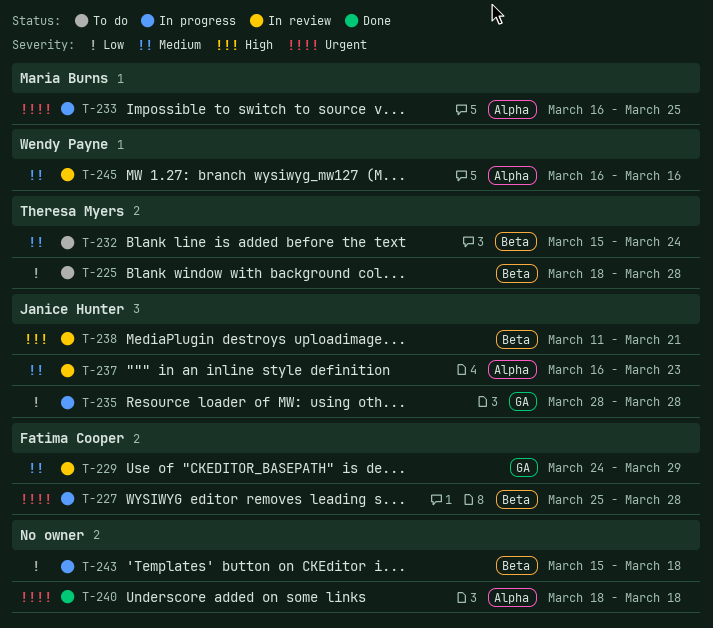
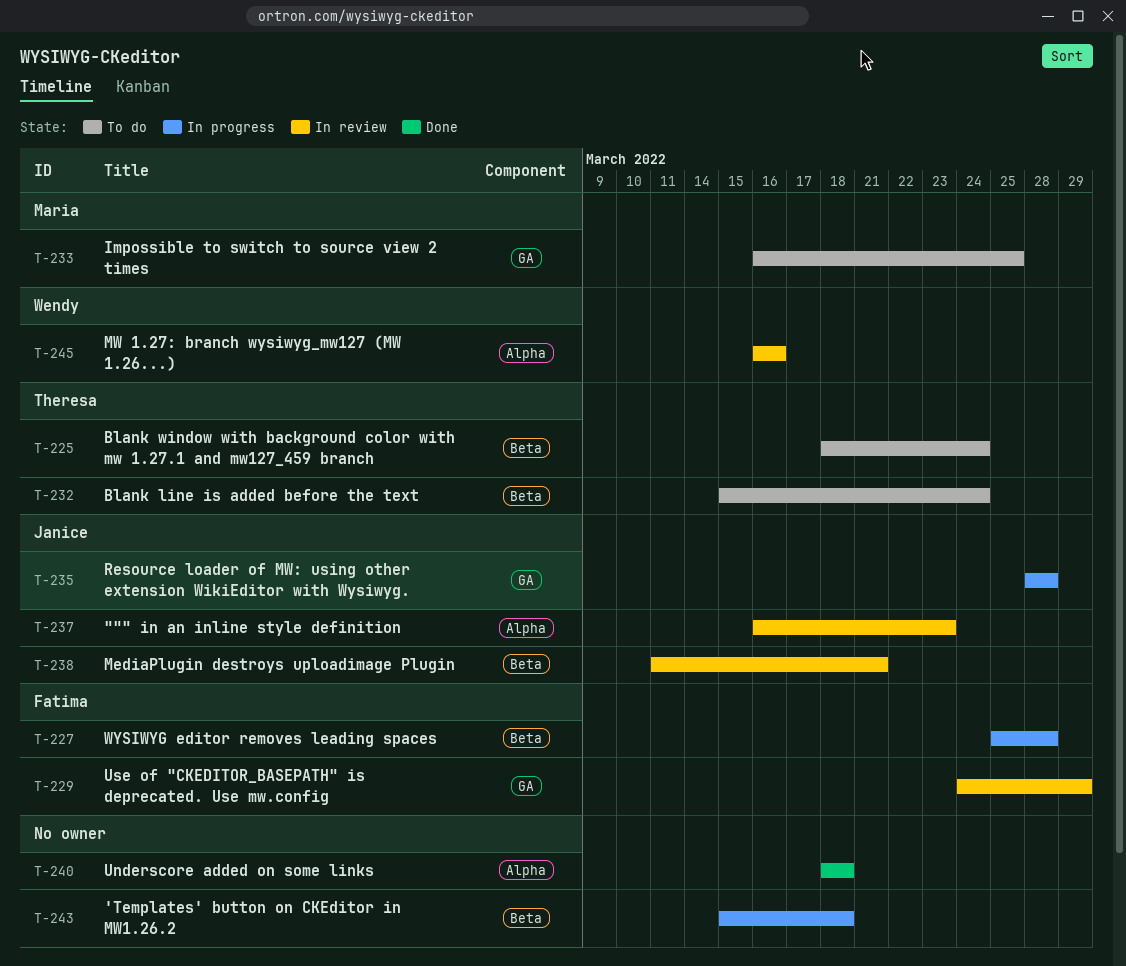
T-225, due: Mar 28 -> Mar 24
T-233, status: In progress -> To do
T-233, label: Alpha -> GA

